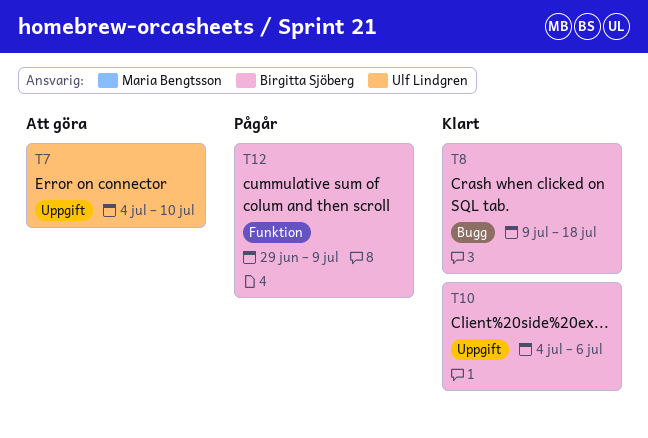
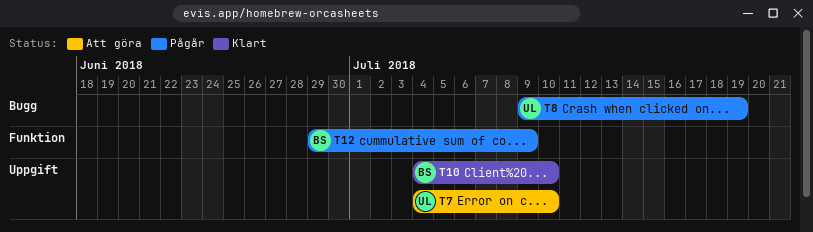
T8, status: Klart -> Pågår
T8, owner: Birgitta Sjöberg -> Ulf Lindgren
T8, due: Jul 18 -> Jul 19
T10, due: Jul 6 -> Jul 10

